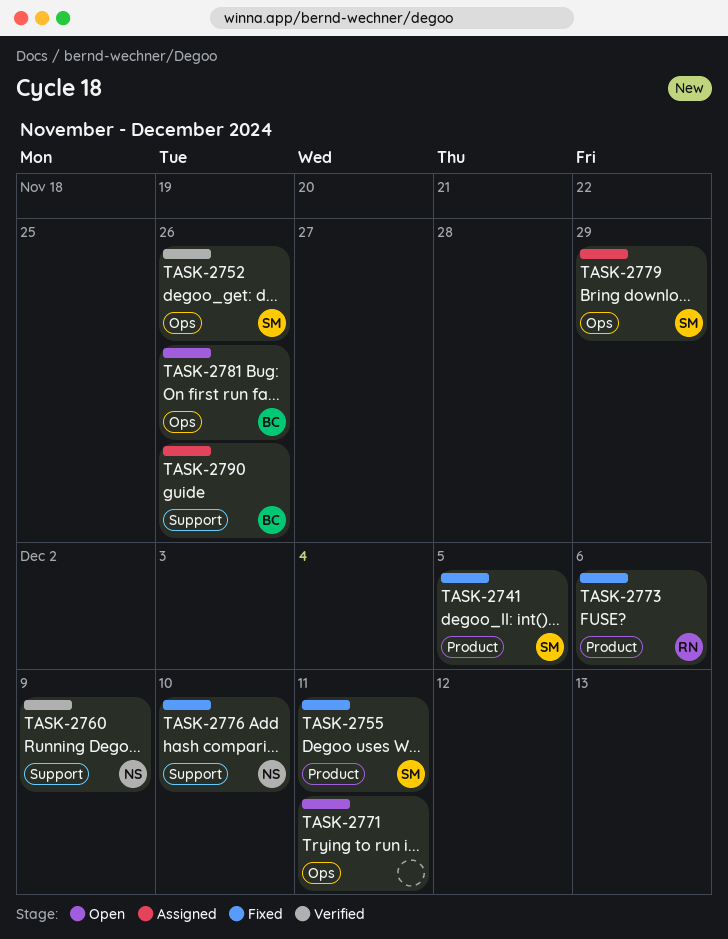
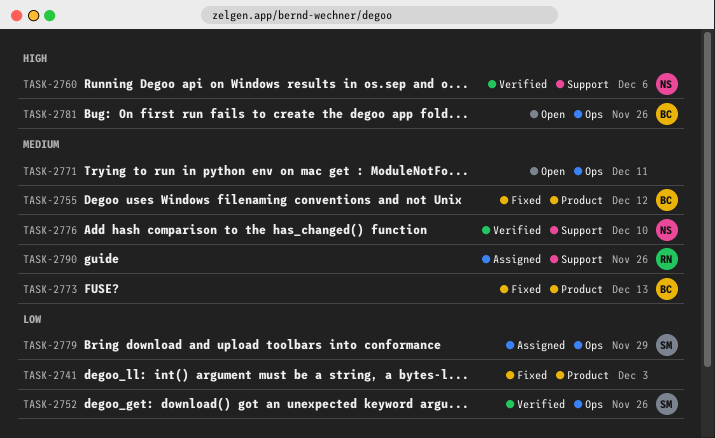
TASK-2741, owner: SM -> none
TASK-2741, due: Dec 5 -> Dec 3
TASK-2755, owner: SM -> BC
TASK-2755, due: Dec 11 -> Dec 12
TASK-2760, due: Dec 9 -> Dec 6
TASK-2773, owner: RN -> BC
TASK-2773, due: Dec 6 -> Dec 13
TASK-2776, status: Fixed -> Verified
TASK-2790, owner: BC -> RN

